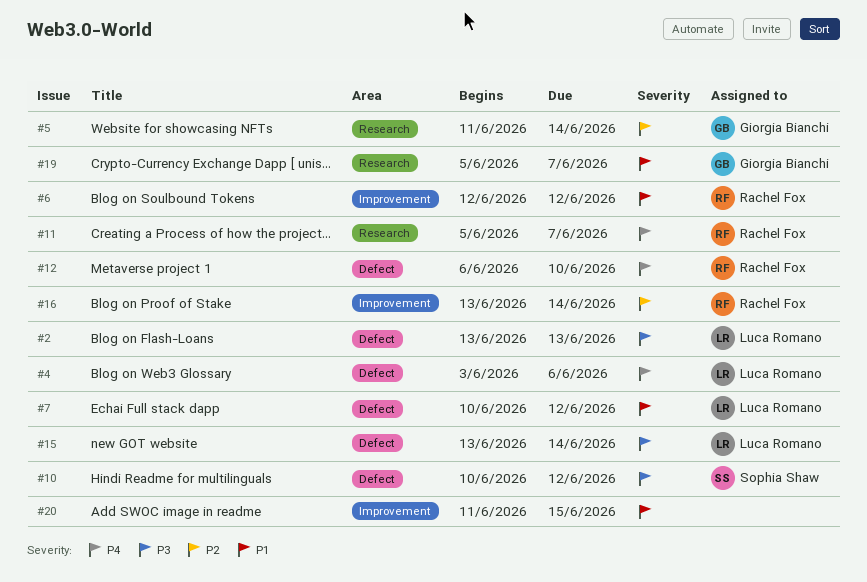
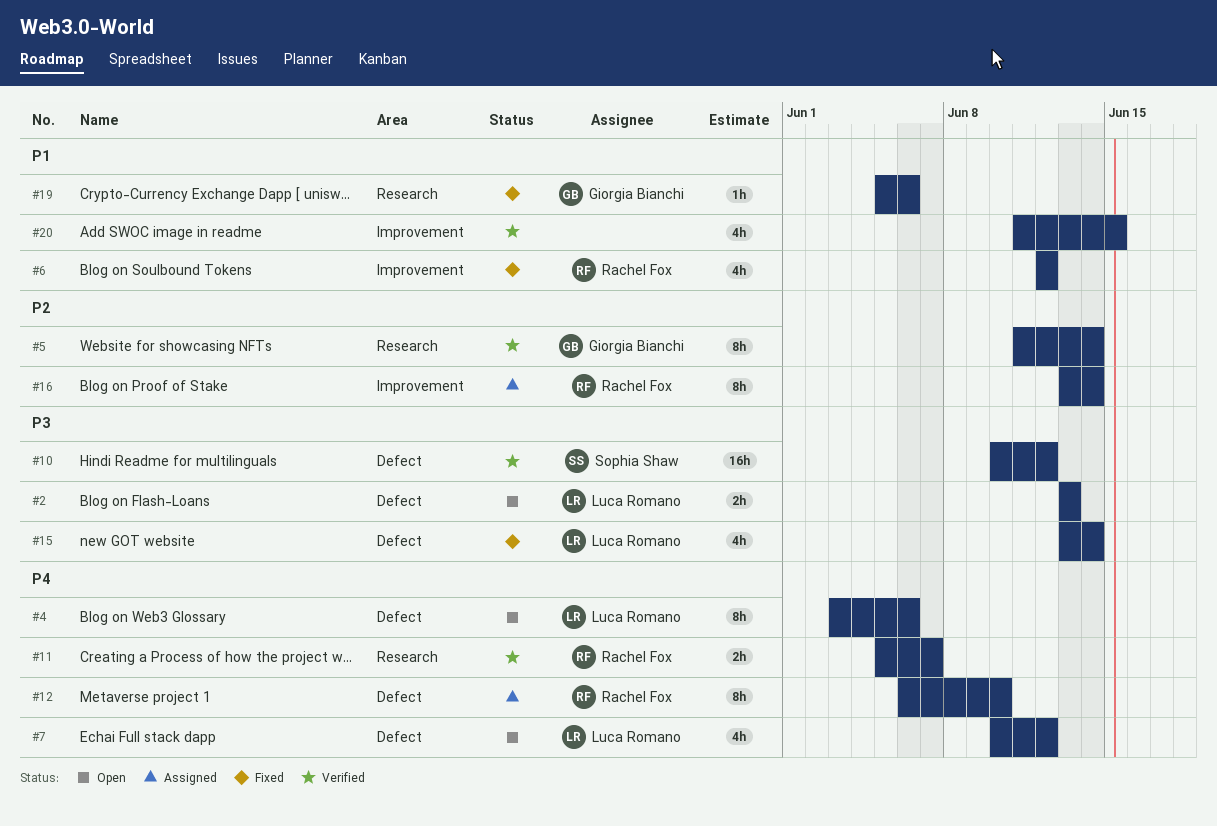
#7, priority: P1 -> P4
#19, due: Jun 7 -> Jun 6

